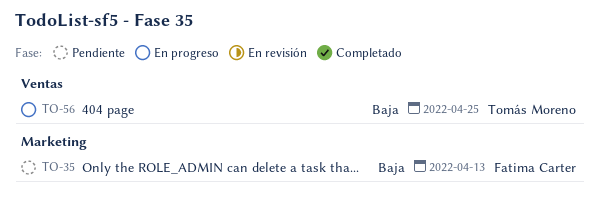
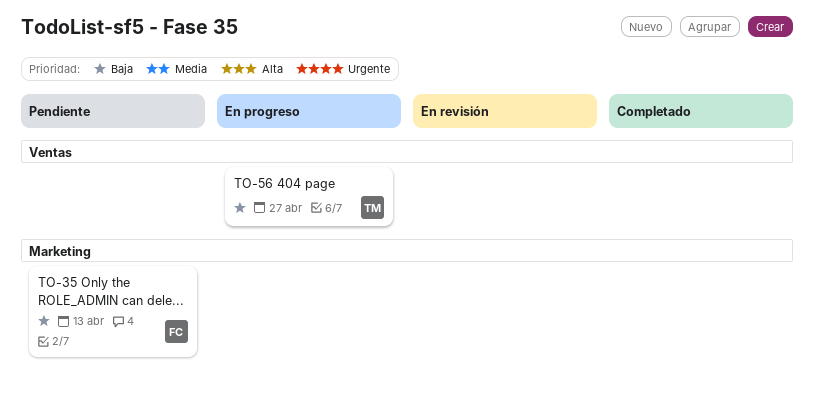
TO-56, due: Apr 25 -> Apr 27

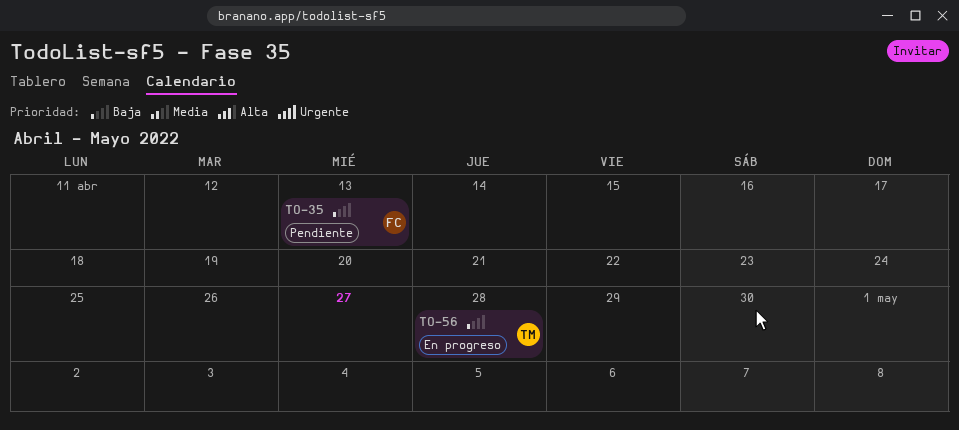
TO-56, due: Apr 27 -> Apr 28

